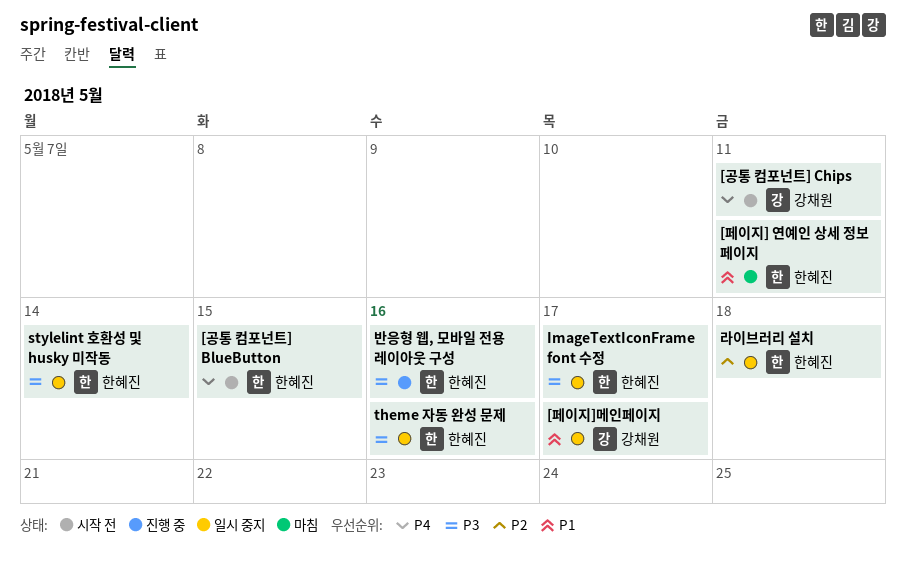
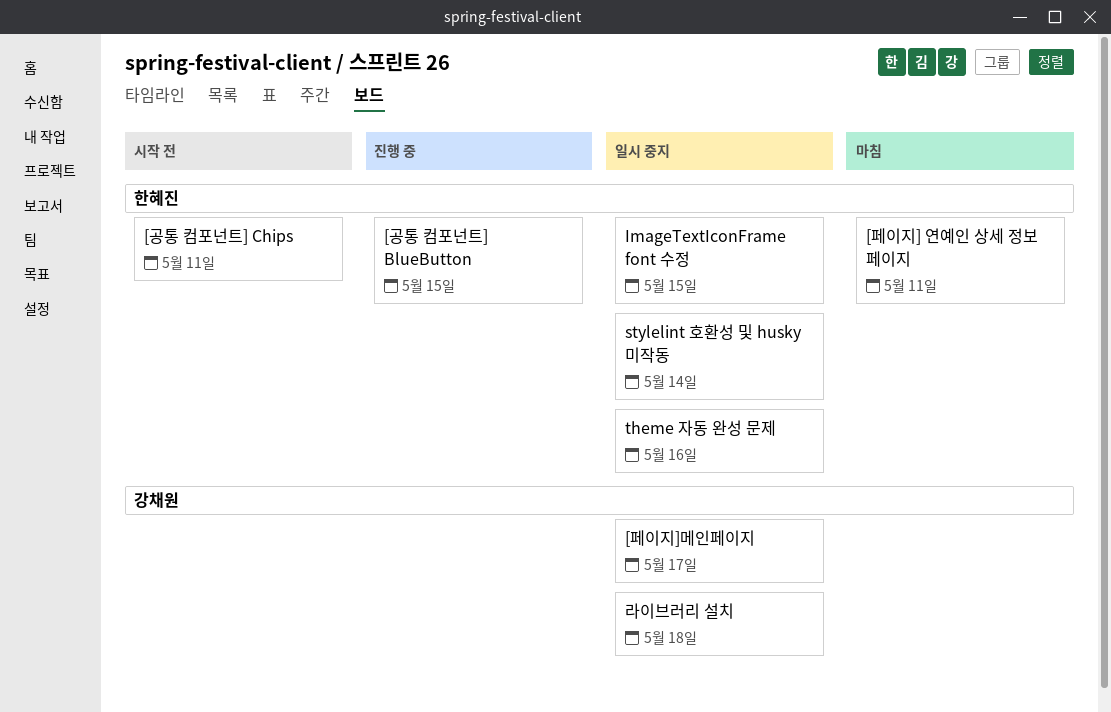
[공통 컴포넌트] BlueButton, status: 시작 전 -> 진행 중
[공통 컴포넌트] Chips, owner: 강채원 -> 한혜진
ImageTextIconFrame font 수정, due: May 17 -> May 15
라이브러리 설치, owner: 한혜진 -> 강채원
반응형 웹, 모바일 전용 레이아웃 구성: present -> none

